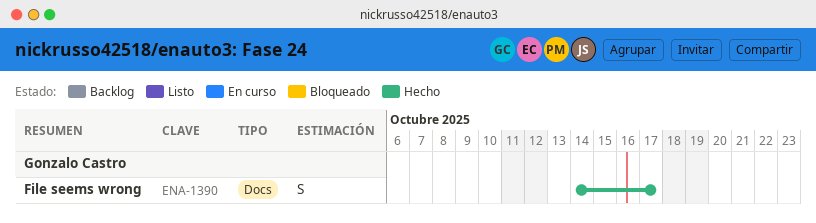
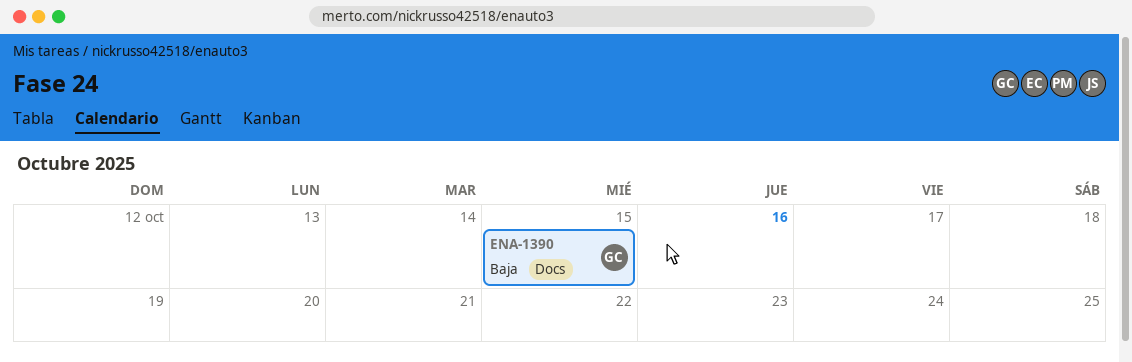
ENA-1390, due: Oct 17 -> Oct 15

